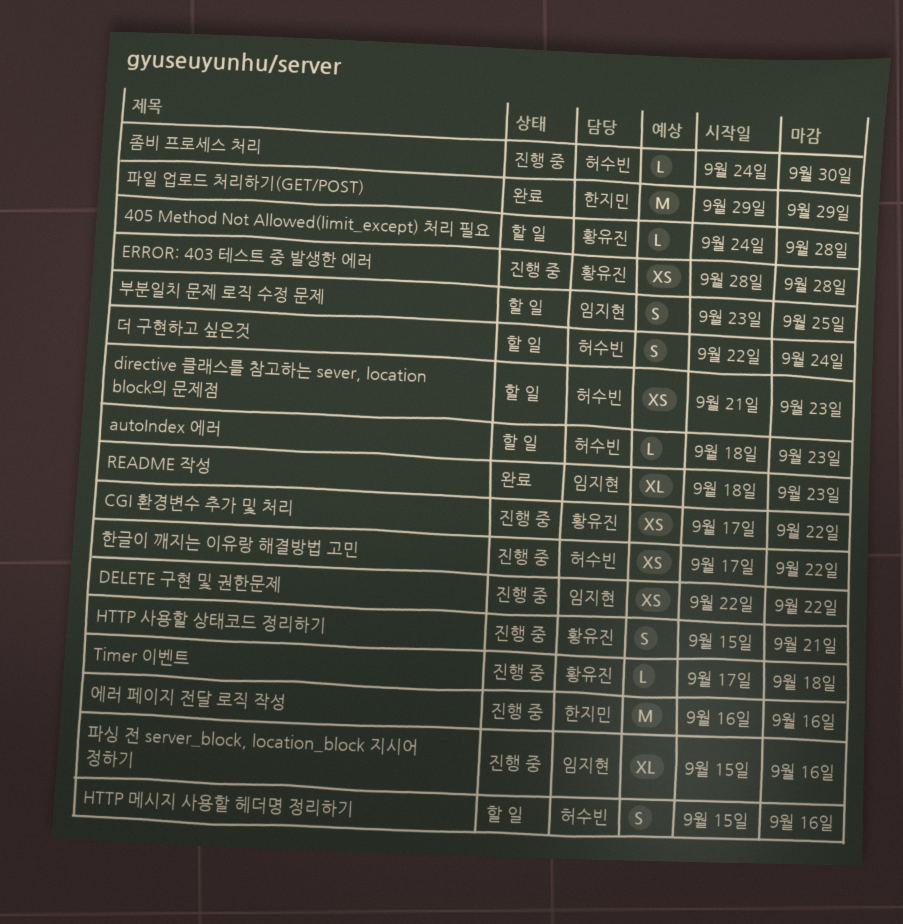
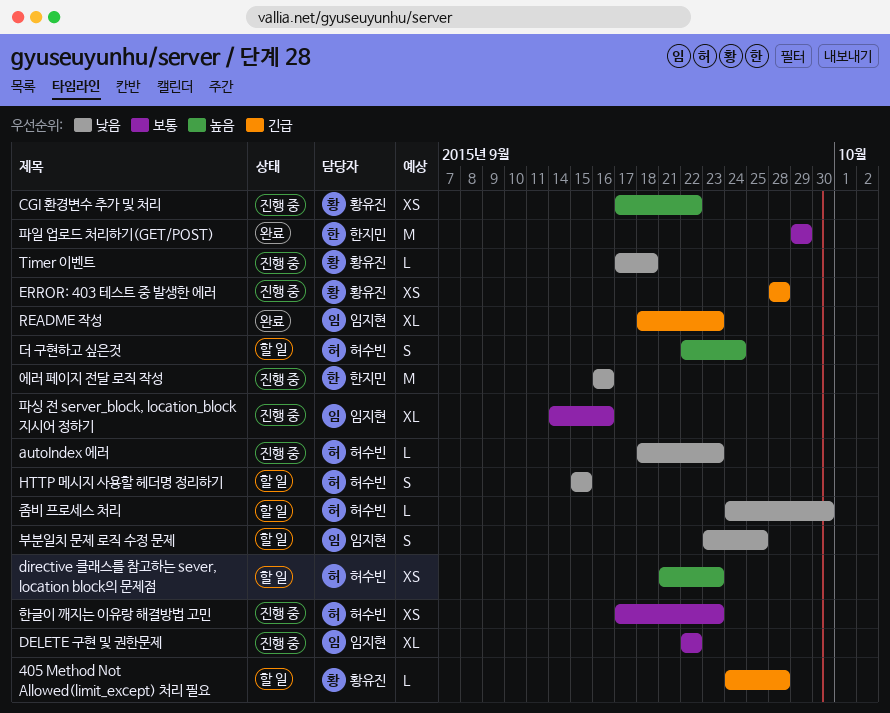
autoIndex 에러, status: 할 일 -> 진행 중
DELETE 구현 및 권한문제, estimate: XS -> XL
HTTP 메시지 사용할 헤더명 정리하기, due: Sep 16 -> Sep 15
HTTP 사용할 상태코드 정리하기: present -> none
좀비 프로세스 처리, status: 진행 중 -> 할 일
파싱 전 server_block, location_block 지시어 정하기, start: Sep 15 -> Sep 14
한글이 깨지는 이유랑 해결방법 고민, due: Sep 22 -> Sep 23

